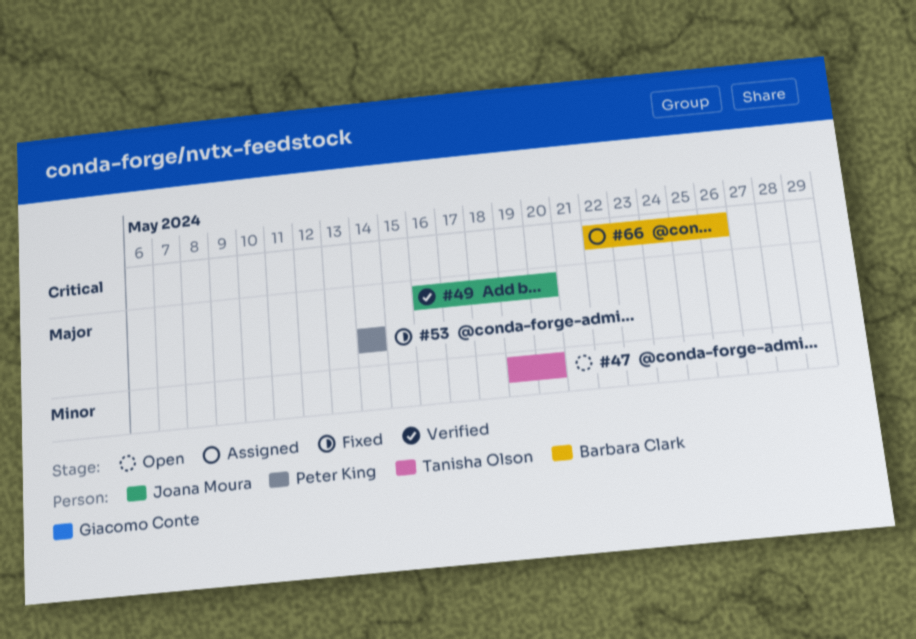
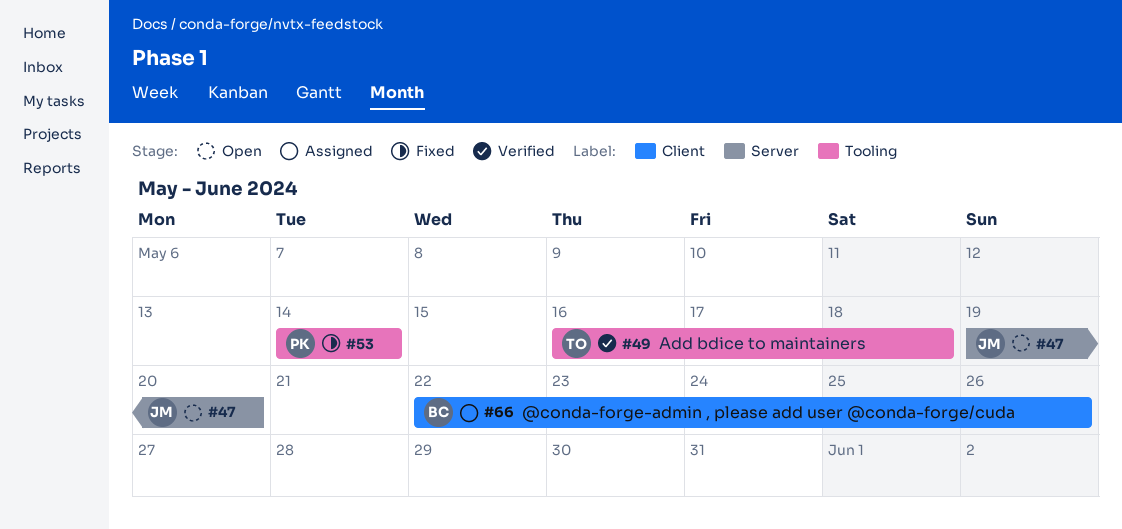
#47, owner: Tanisha Olson -> Joana Moura
#49, owner: Joana Moura -> Tanisha Olson
#49, due: May 20 -> May 18

